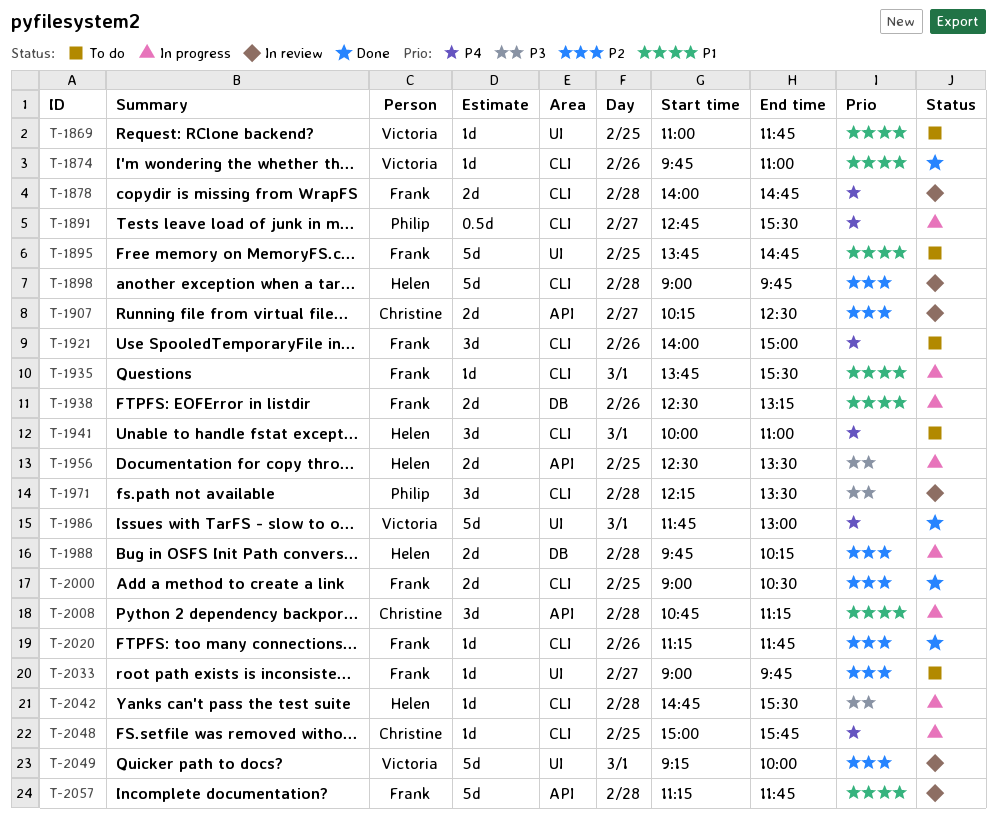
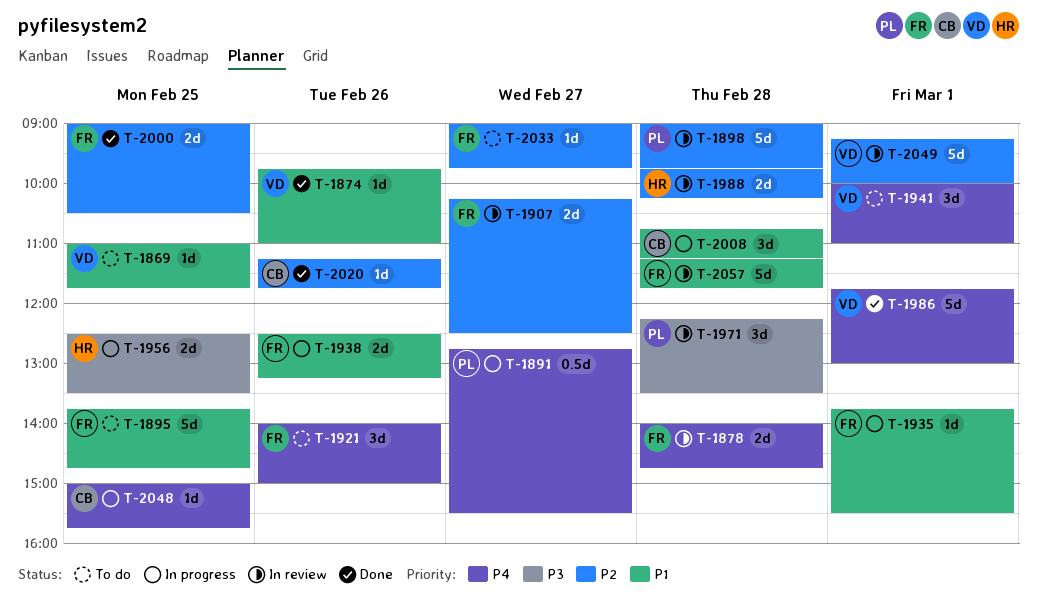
T-1898, owner: Helen -> Philip
T-1907, owner: Christine -> Frank
T-1941, owner: Helen -> Victoria
T-1988, status: In progress -> In review
T-2020, owner: Frank -> Christine
T-2042: present -> none

